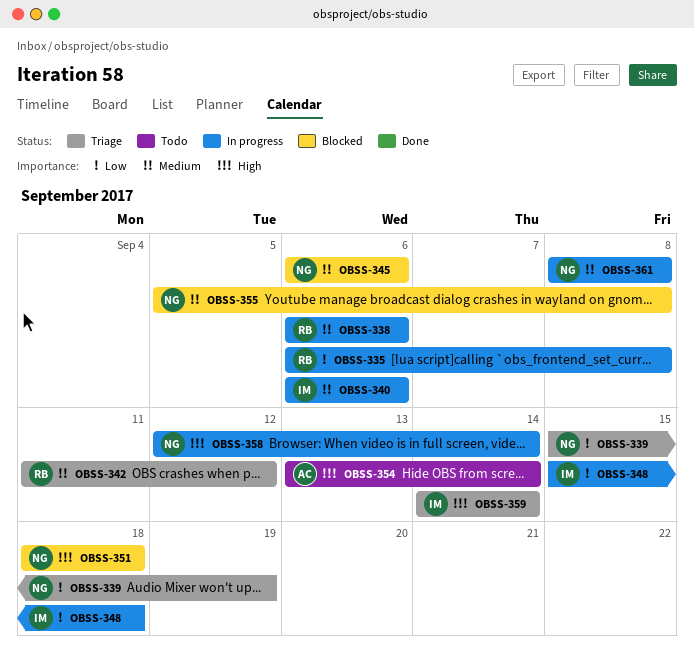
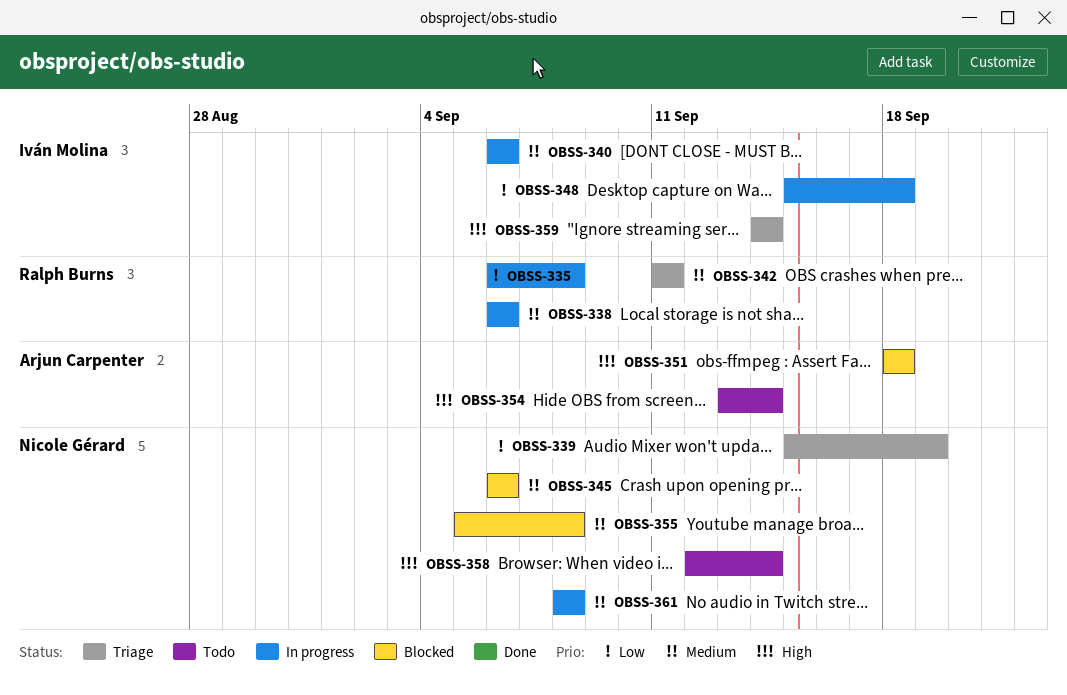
OBSS-342, due: Sep 12 -> Sep 11
OBSS-351, owner: Nicole Gérard -> Arjun Carpenter
OBSS-358, status: In progress -> Todo

